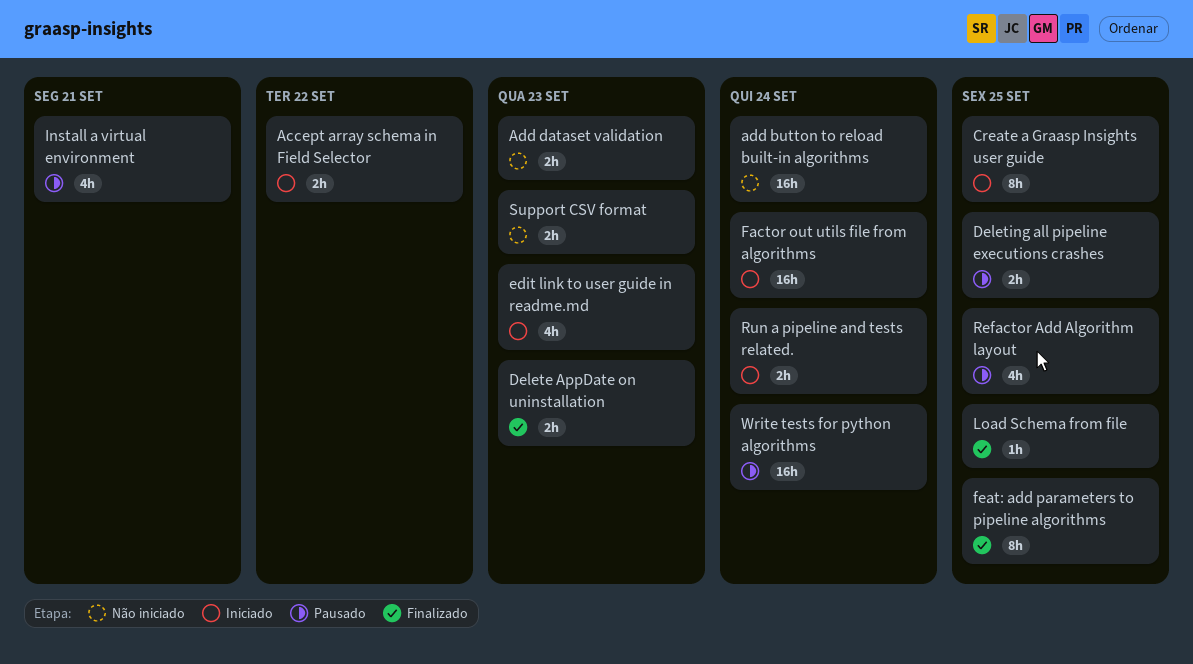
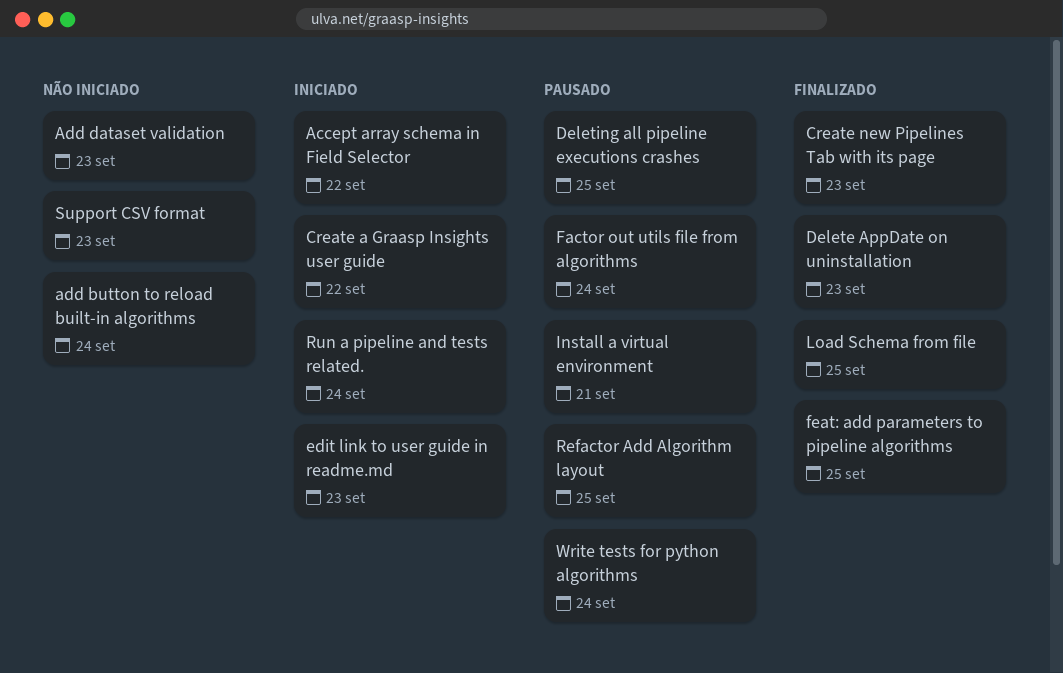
Create a Graasp Insights user guide, due: Sep 25 -> Sep 22
Create new Pipelines Tab with its page: none -> present
Factor out utils file from algorithms, status: Iniciado -> Pausado

